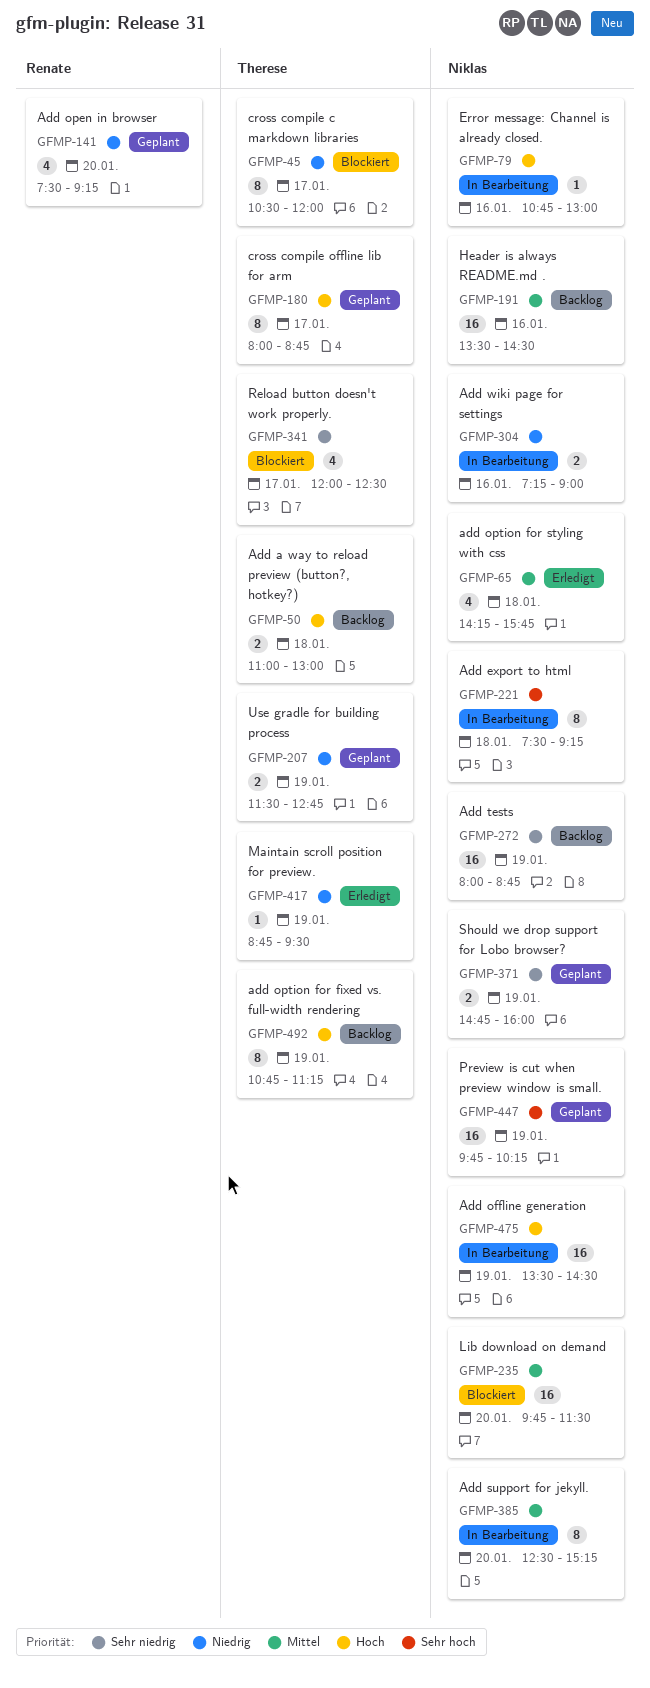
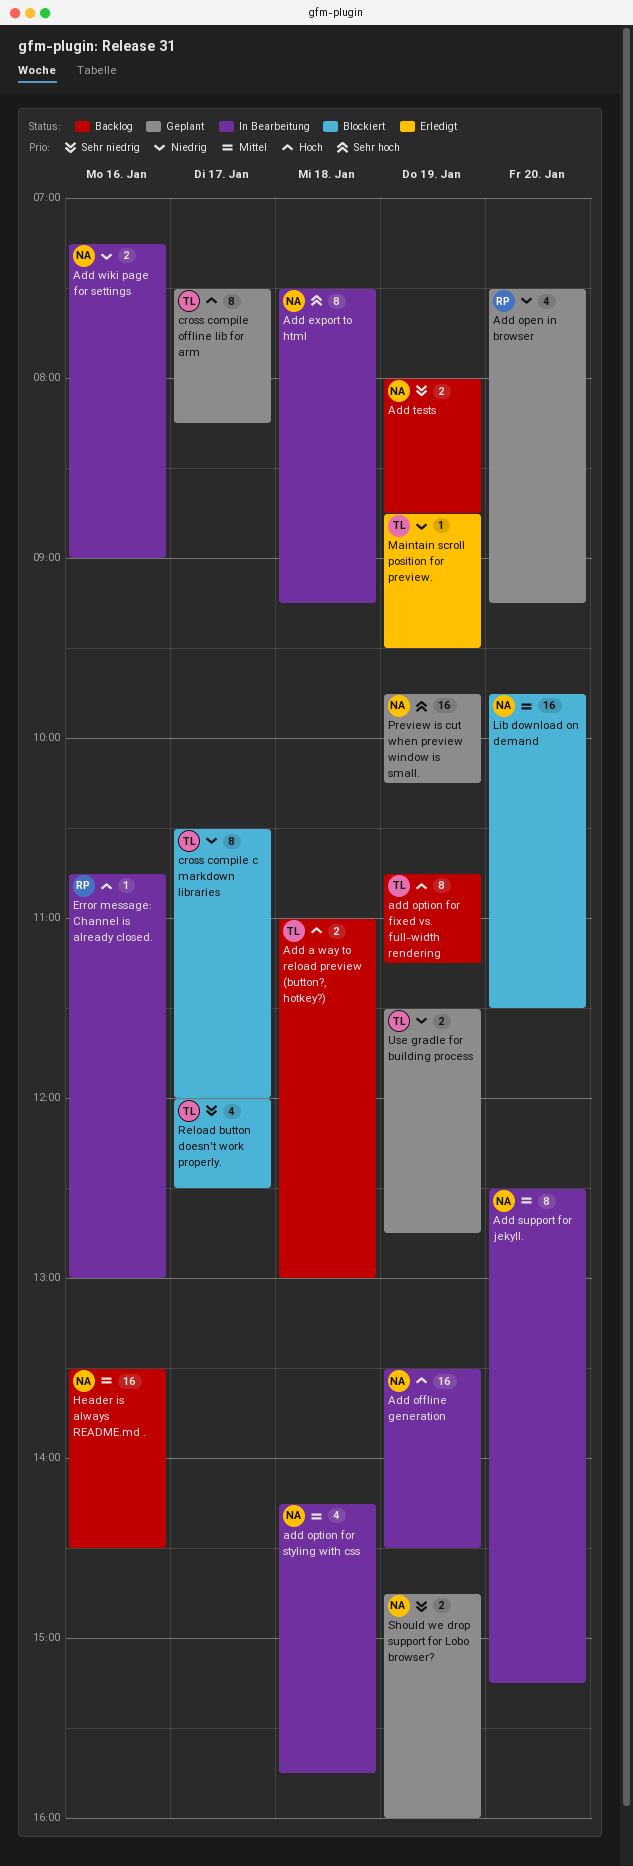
add option for styling with css, status: Erledigt -> In Bearbeitung
Add tests, estimate: 16 -> 2
cross compile offline lib for arm, begins: 08:00 -> 07:30
cross compile offline lib for arm, ends: 08:45 -> 08:15
Error message: Channel is already closed., owner: Niklas -> Renate

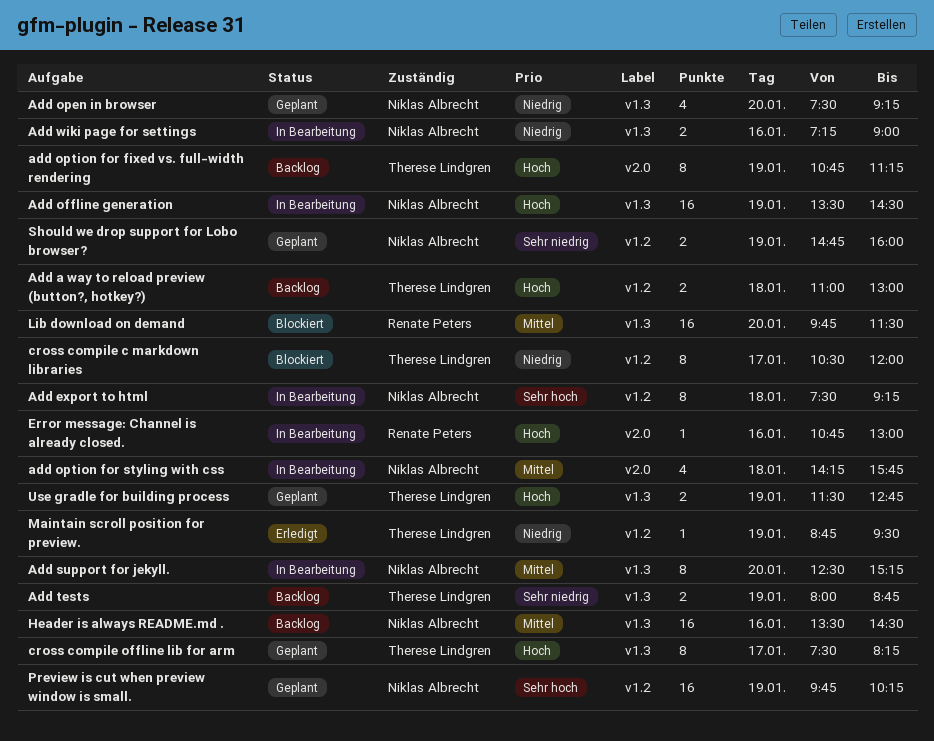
Add open in browser, owner: Renate Peters -> Niklas Albrecht
Add tests, owner: Niklas Albrecht -> Therese Lindgren
Lib download on demand, owner: Niklas Albrecht -> Renate Peters
Reload button doesn't work properly.: present -> none
Use gradle for building process, priority: Niedrig -> Hoch

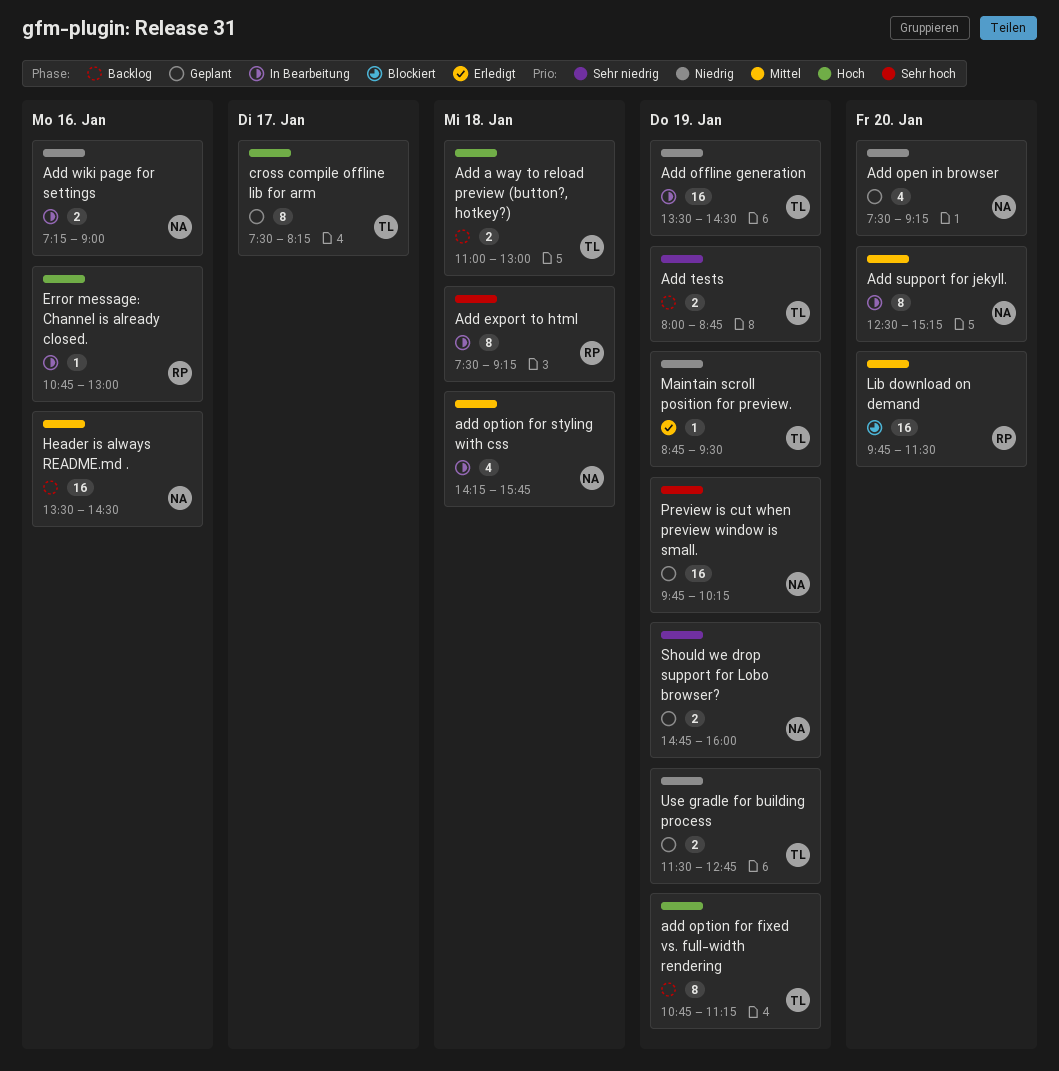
Add export to html, owner: Niklas Albrecht -> Renate Peters
Add offline generation, owner: Niklas Albrecht -> Therese Lindgren
Add offline generation, priority: Hoch -> Niedrig
cross compile c markdown libraries: present -> none
Use gradle for building process, priority: Hoch -> Niedrig

